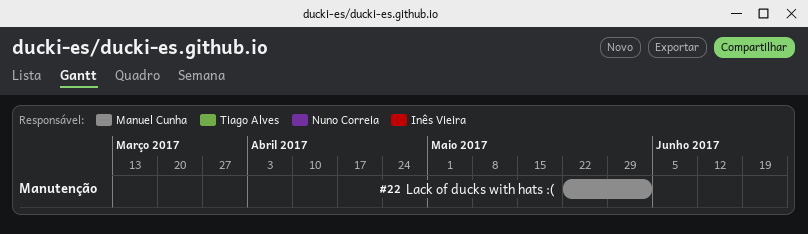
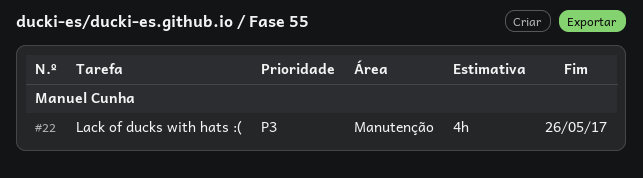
#22, due: Jun 2 -> May 26

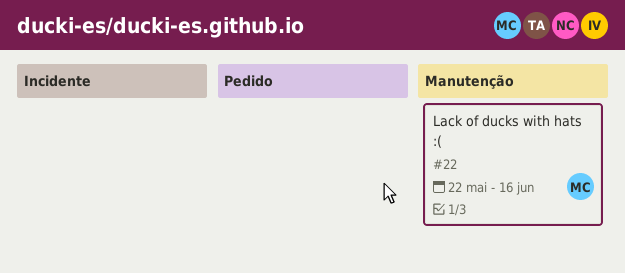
#22, due: May 26 -> Jun 16

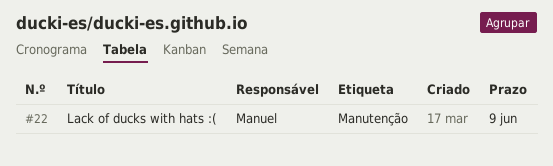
#22, due: Jun 16 -> Jun 9

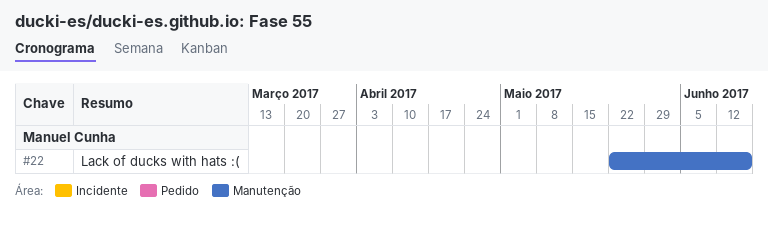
#22, due: Jun 9 -> Jun 16

